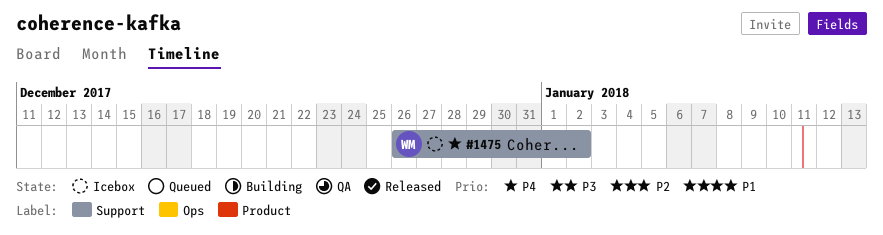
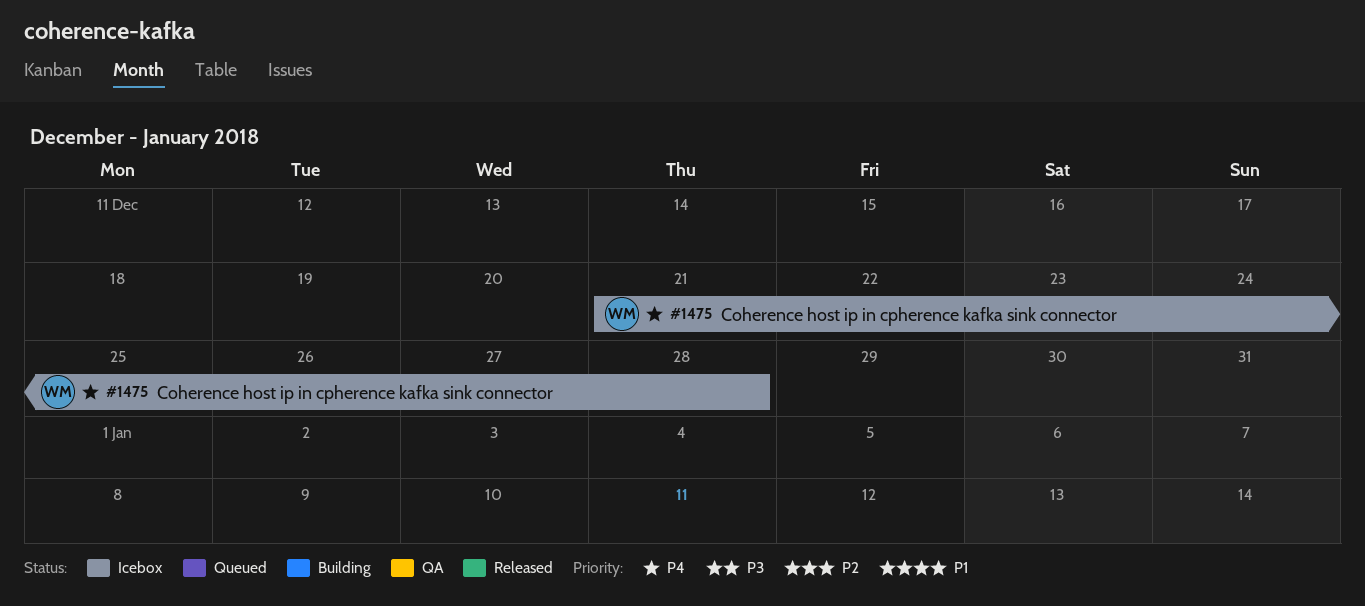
#1475, start: Dec 26 -> Dec 21
#1475, due: Jan 2 -> Dec 28

